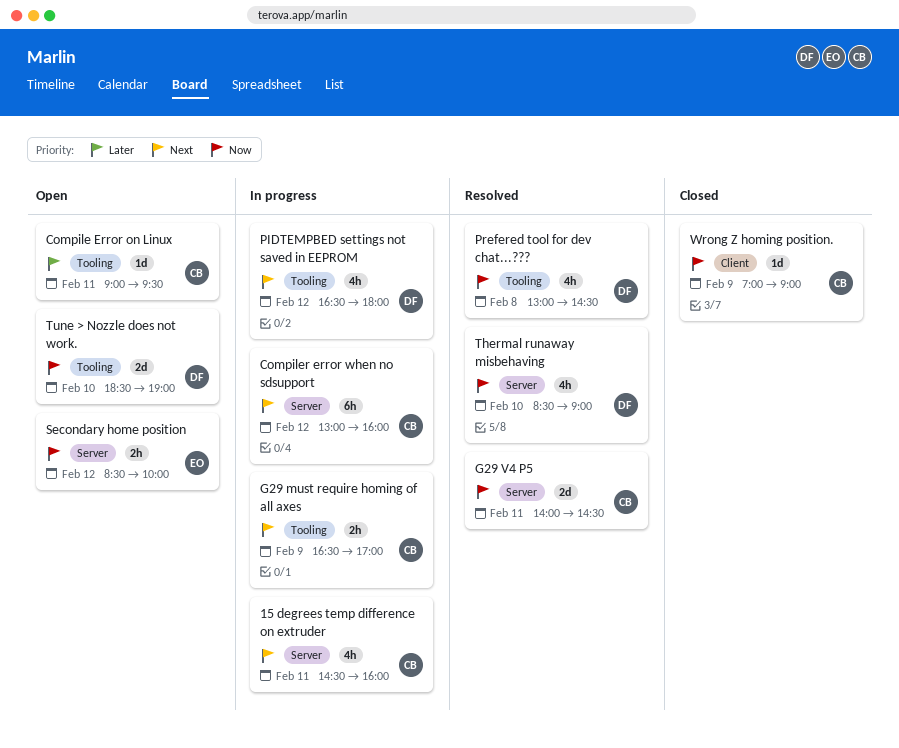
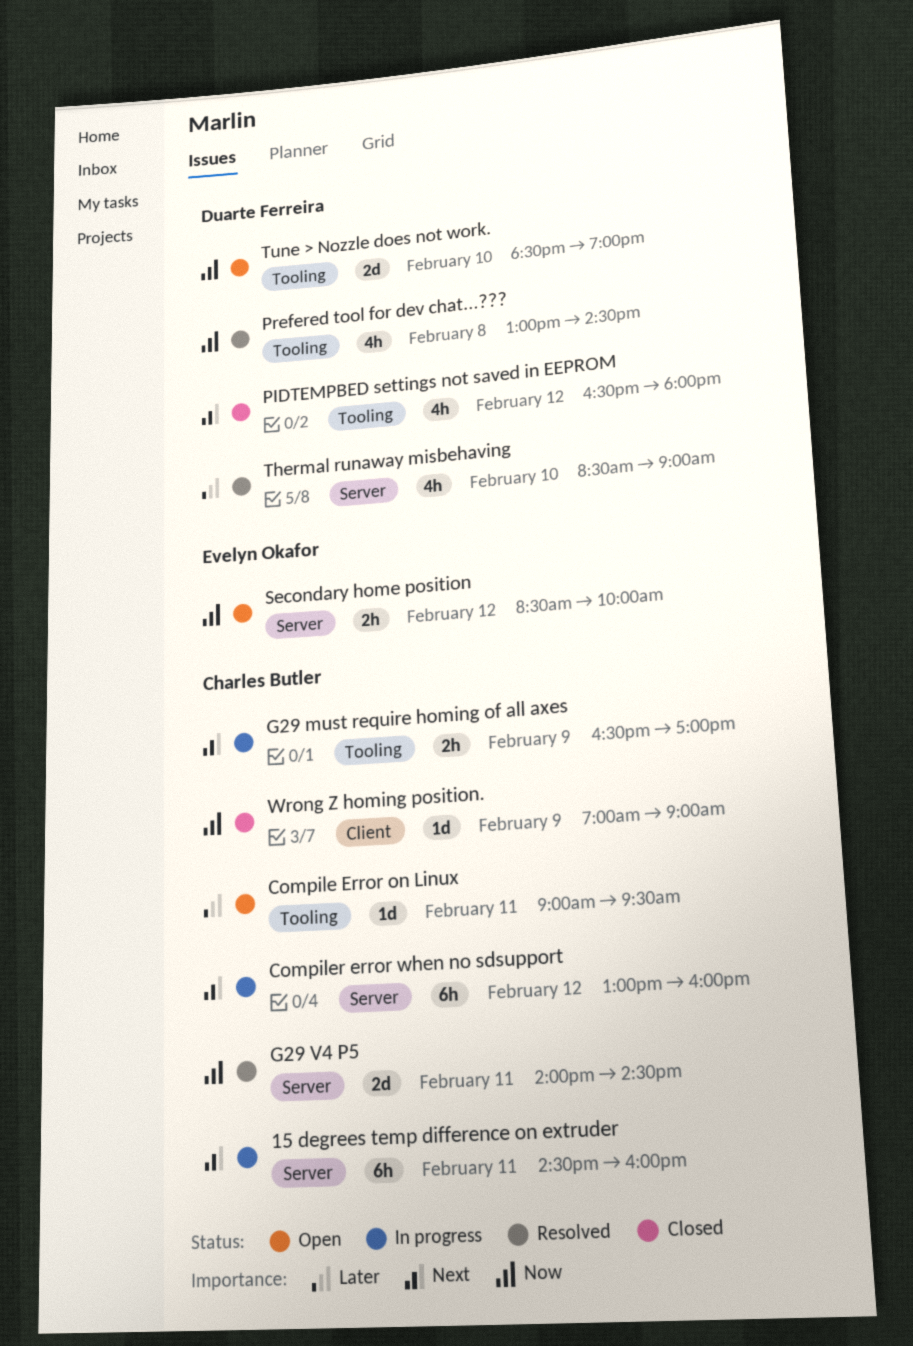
15 degrees temp difference on extruder, estimate: 4h -> 6h
PIDTEMPBED settings not saved in EEPROM, status: In progress -> Closed
Thermal runaway misbehaving, priority: Now -> Later

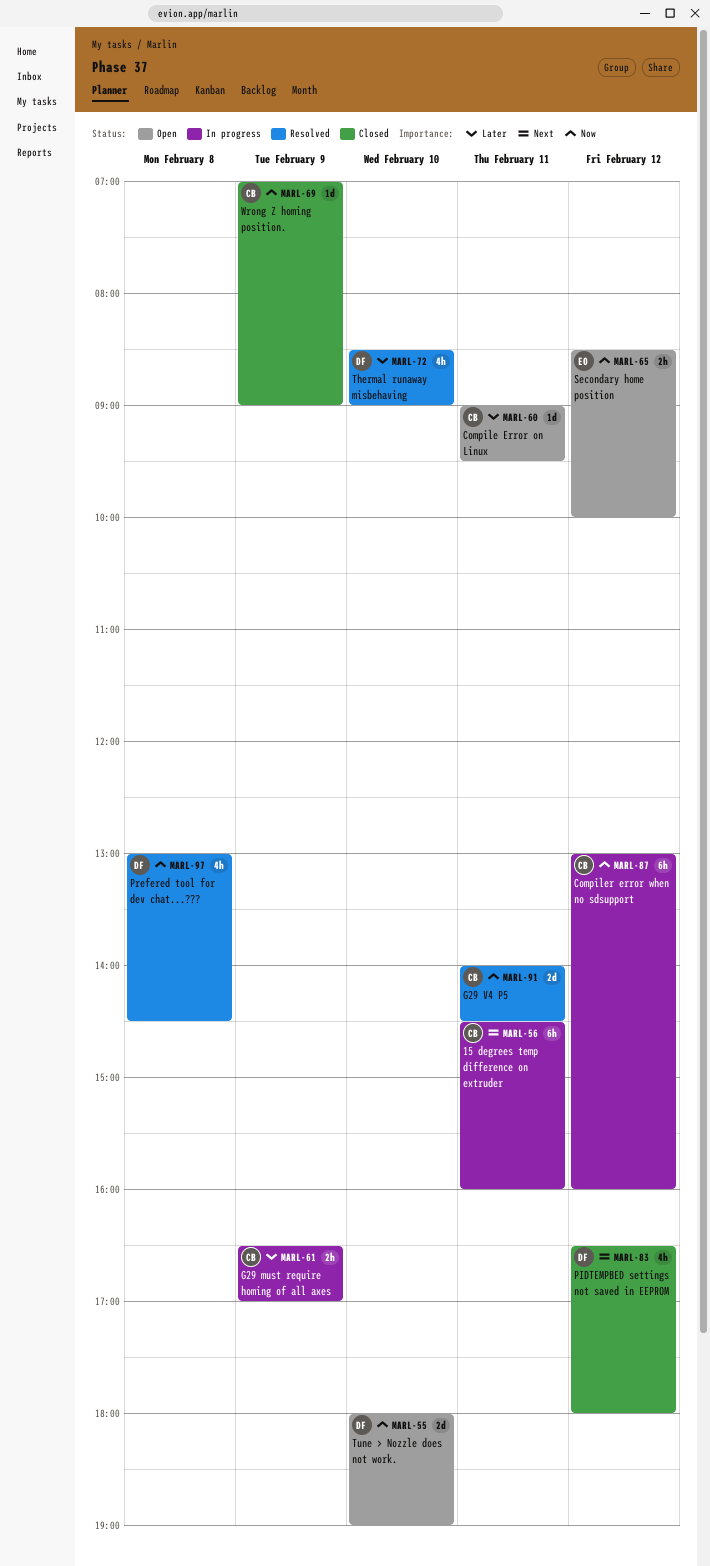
Compiler error when no sdsupport, priority: Next -> Now
G29 must require homing of all axes, priority: Next -> Later
Tune > Nozzle does not work., begins: 18:30 -> 18:00

